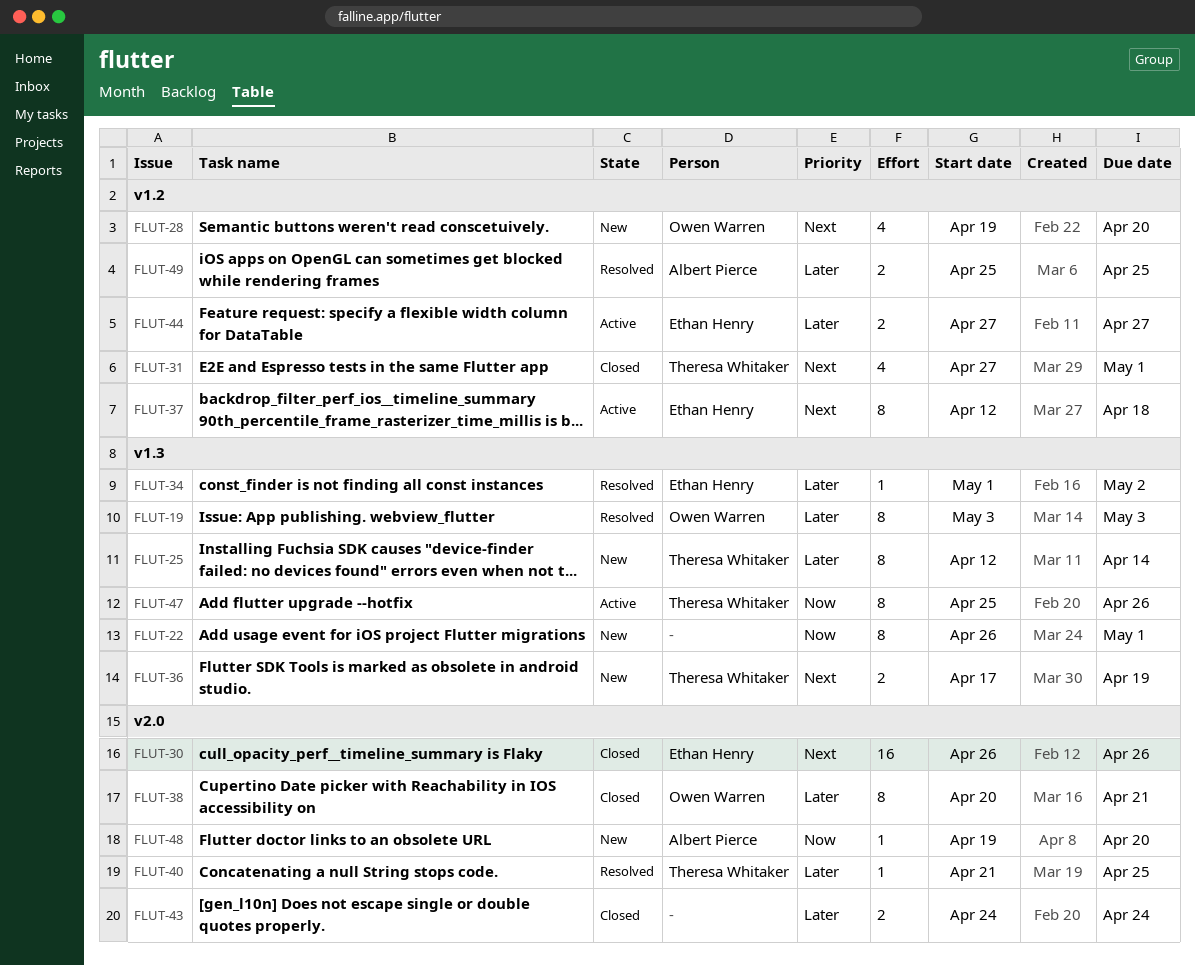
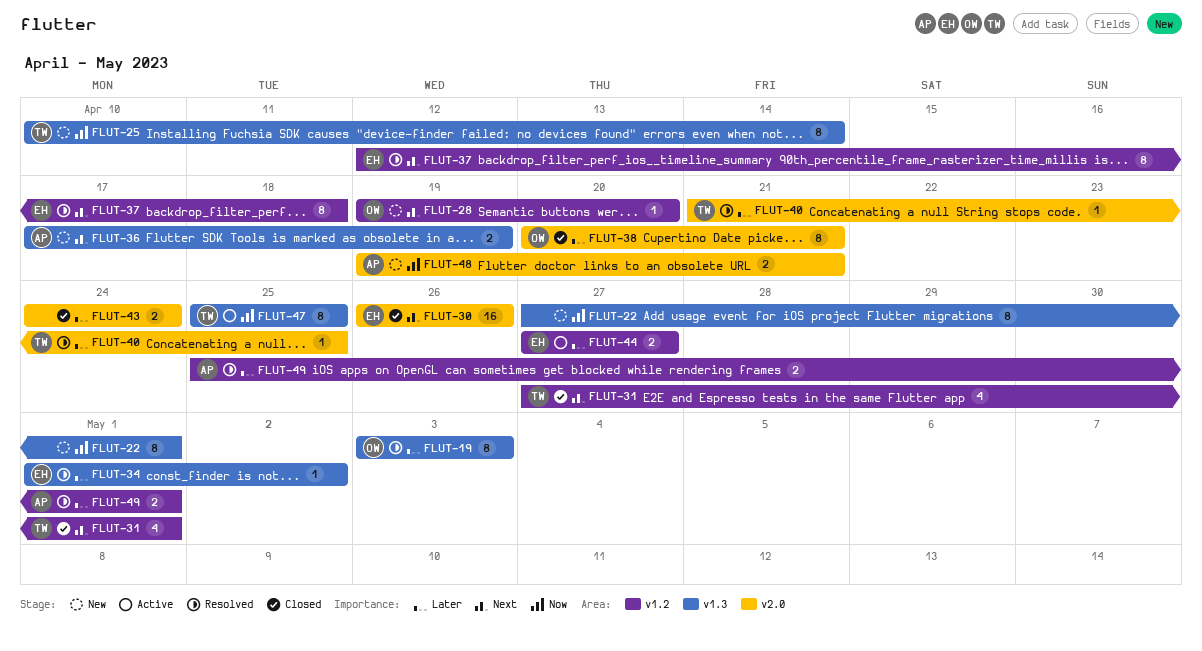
FLUT-22, start: Apr 26 -> Apr 27
FLUT-25, priority: Later -> Now
FLUT-25, start: Apr 12 -> Apr 10
FLUT-28, estimate: 4 -> 1
FLUT-36, owner: Theresa Whitaker -> Albert Pierce
FLUT-37, status: Active -> Resolved
FLUT-47, due: Apr 26 -> Apr 25
FLUT-48, estimate: 1 -> 2
FLUT-48, due: Apr 20 -> Apr 21
FLUT-49, due: Apr 25 -> May 1

